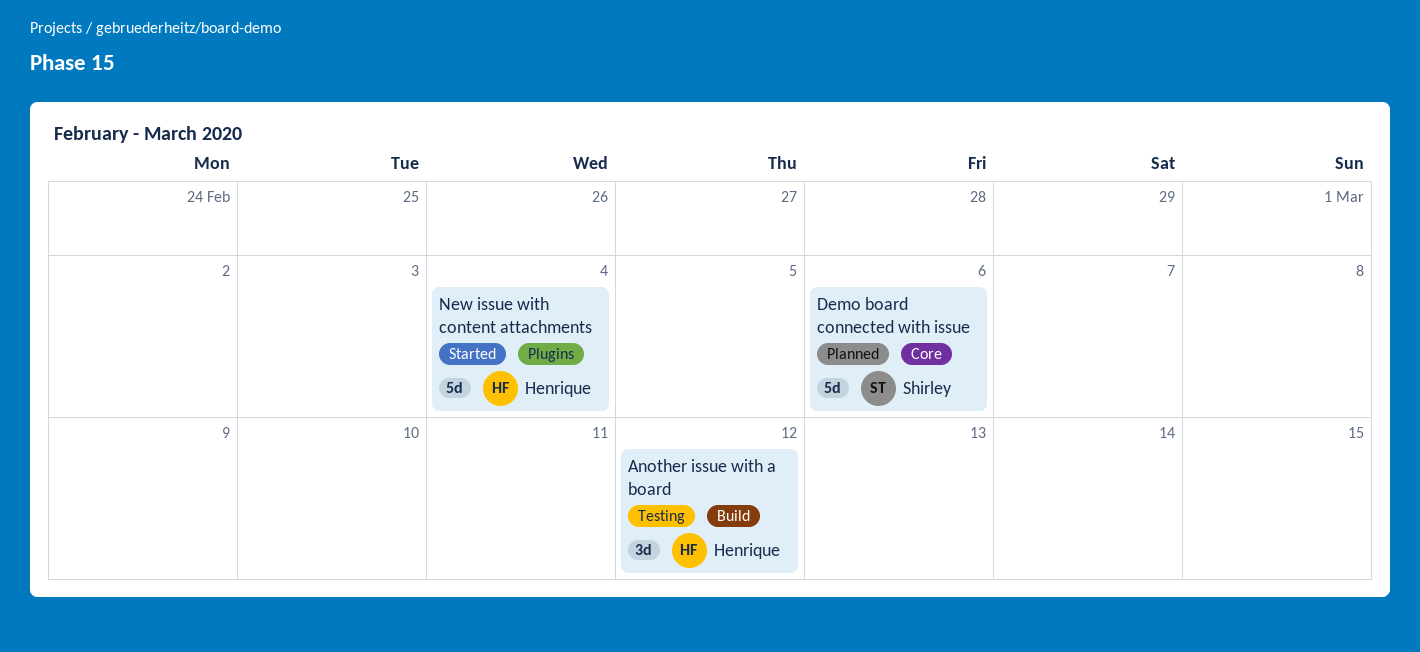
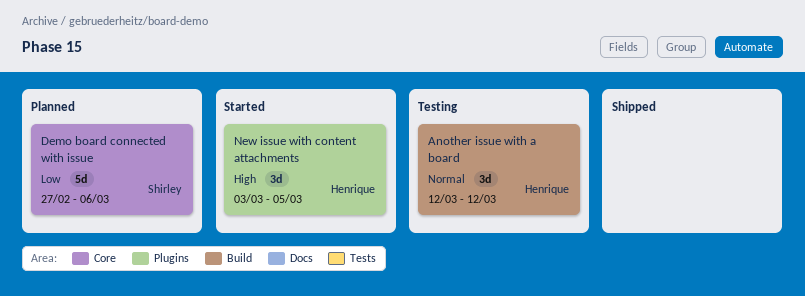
New issue with content attachments, estimate: 5d -> 3d
New issue with content attachments, due: Mar 4 -> Mar 5

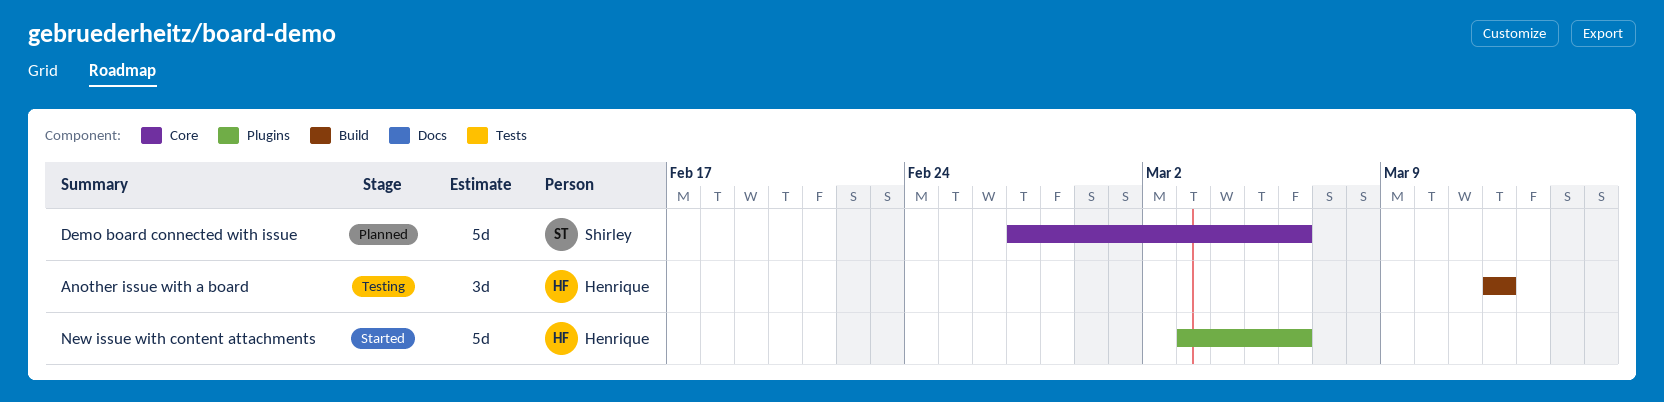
New issue with content attachments, estimate: 3d -> 5d
New issue with content attachments, due: Mar 5 -> Mar 6

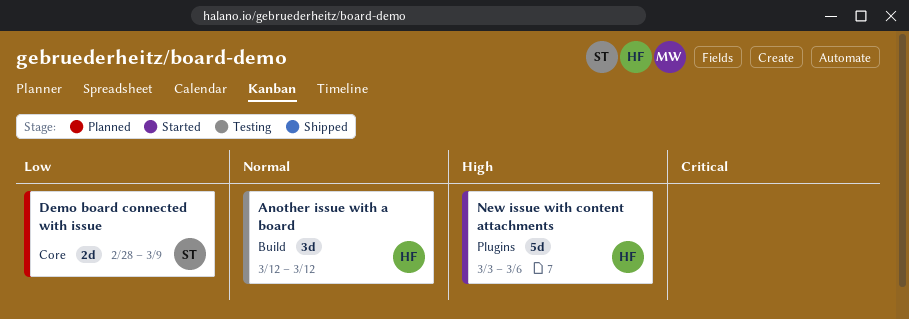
Demo board connected with issue, estimate: 5d -> 2d
Demo board connected with issue, start: Feb 27 -> Feb 28
Demo board connected with issue, due: Mar 6 -> Mar 9

